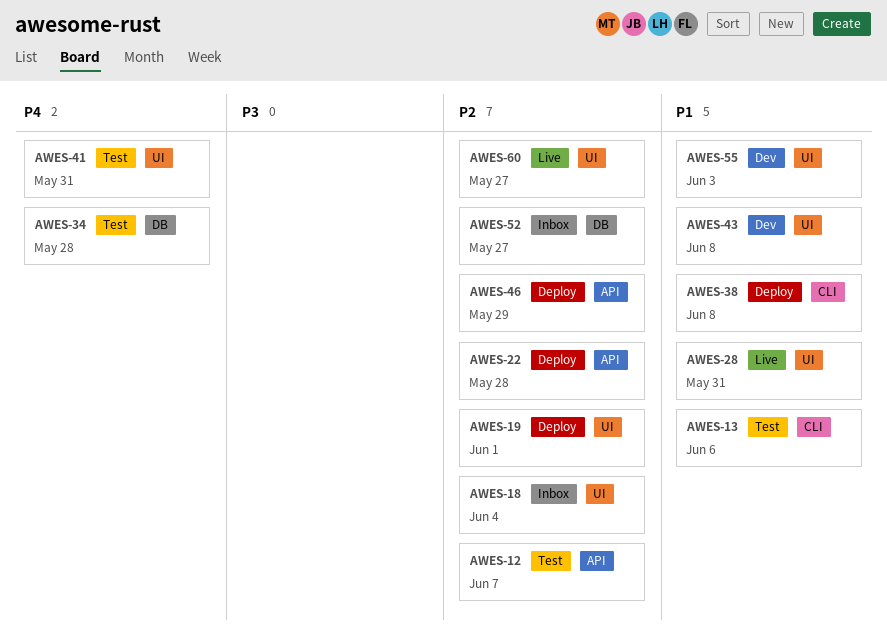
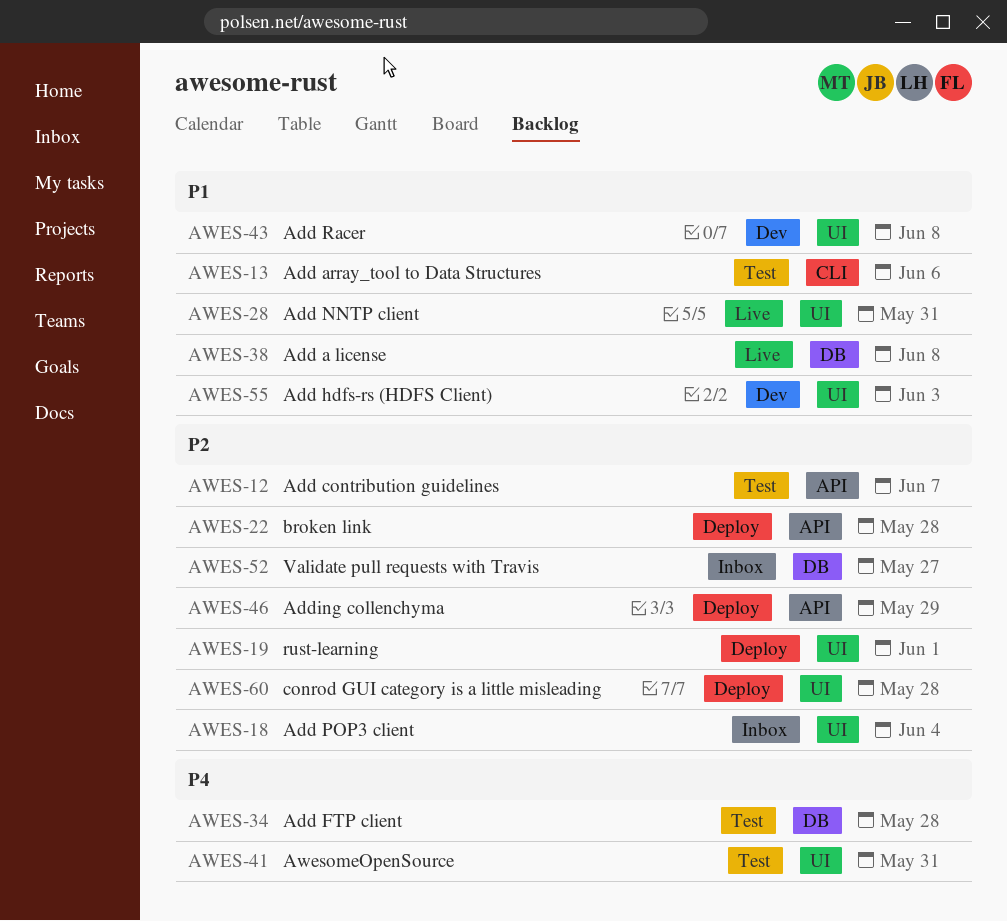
AWES-38, status: Deploy -> Live
AWES-38, label: CLI -> DB
AWES-60, status: Live -> Deploy
AWES-60, due: May 27 -> May 28

